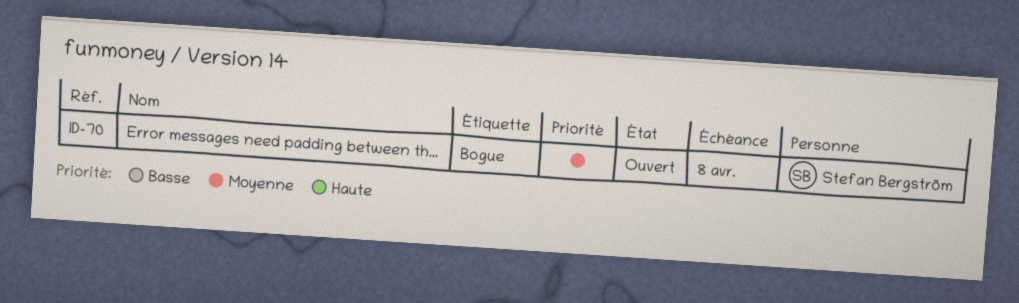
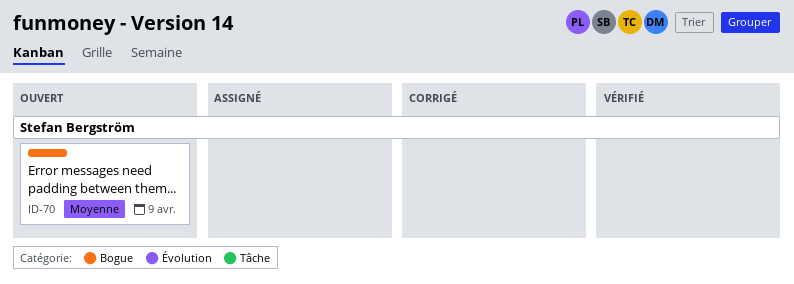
ID-70, due: Apr 8 -> Apr 9

